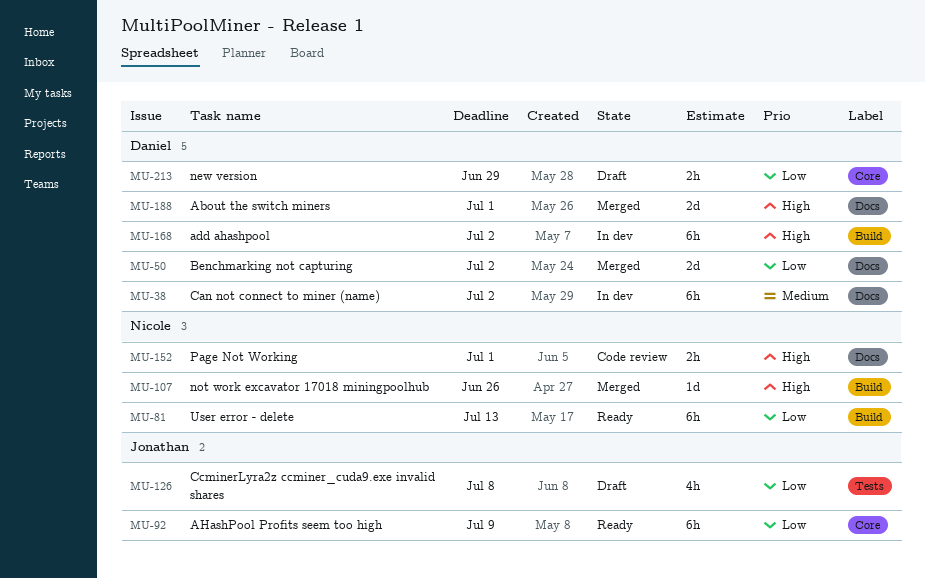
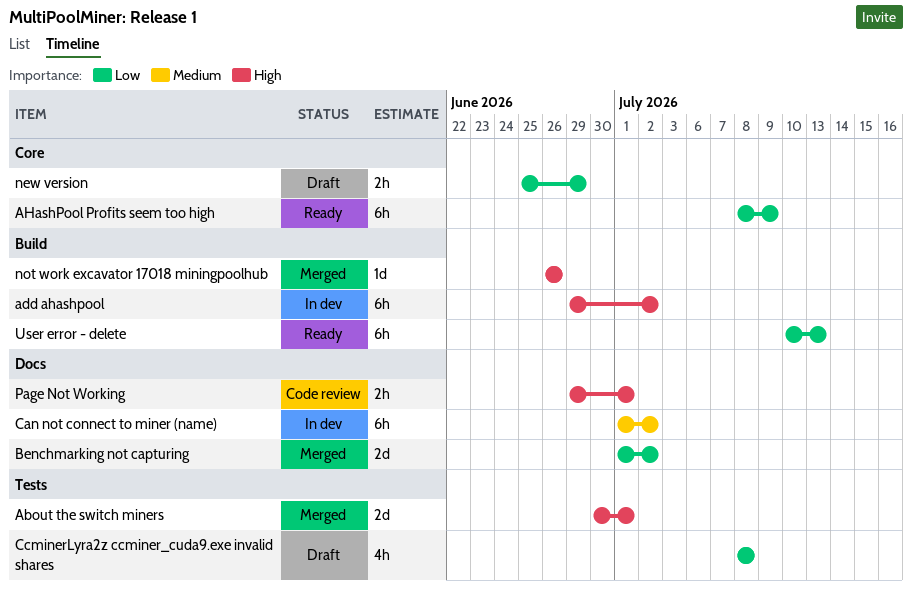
About the switch miners, label: Docs -> Tests

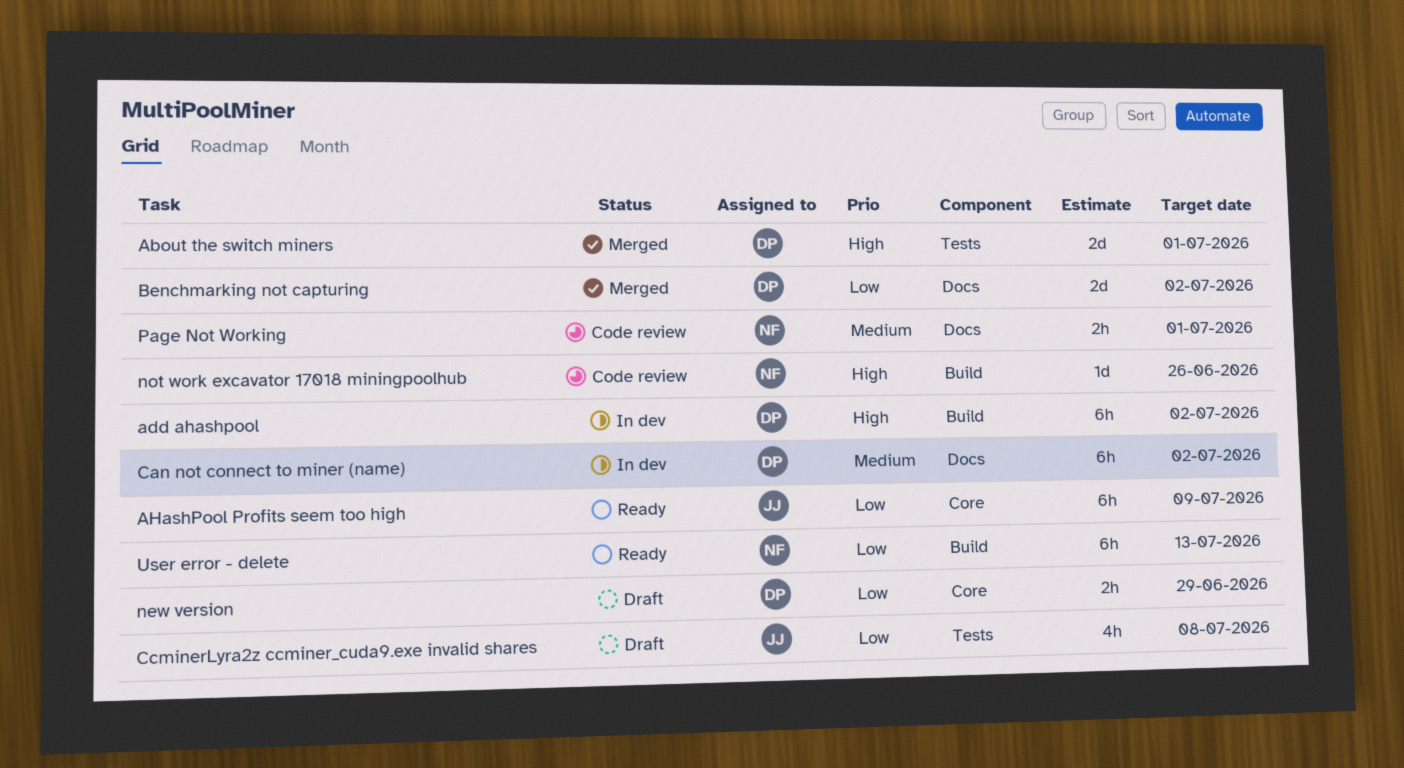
not work excavator 17018 miningpoolhub, status: Merged -> Code review
Page Not Working, priority: High -> Medium

